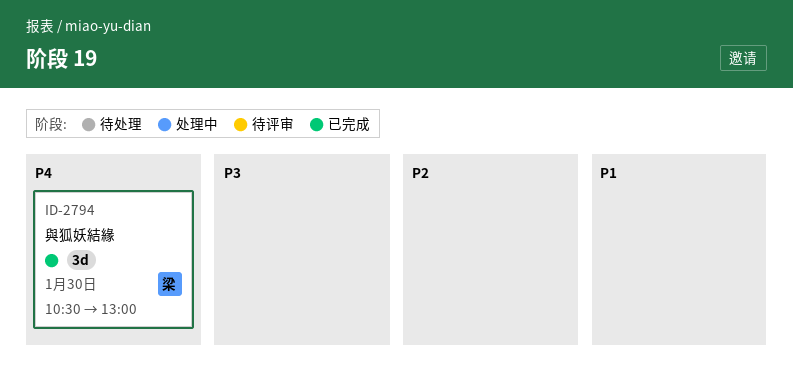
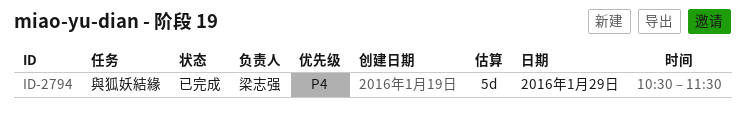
ID-2794, estimate: 3d -> 5d
ID-2794, day: Jan 30 -> Jan 29
ID-2794, ends: 13:00 -> 11:30

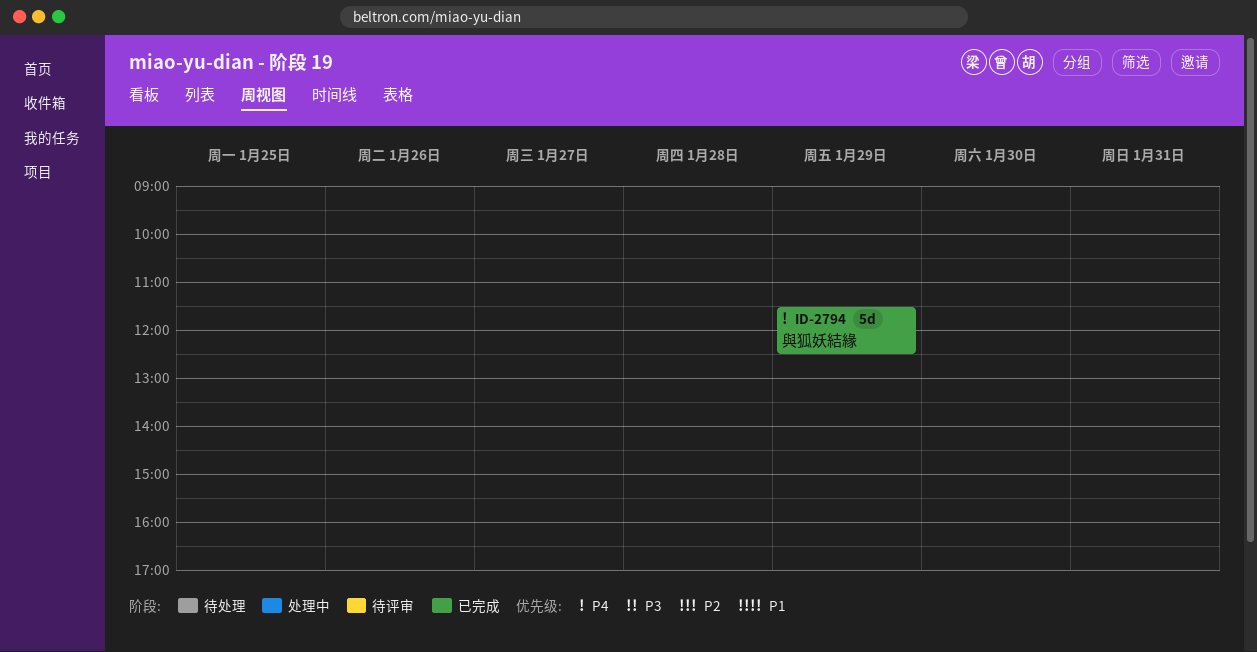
ID-2794, begins: 10:30 -> 11:30
ID-2794, ends: 11:30 -> 12:30

